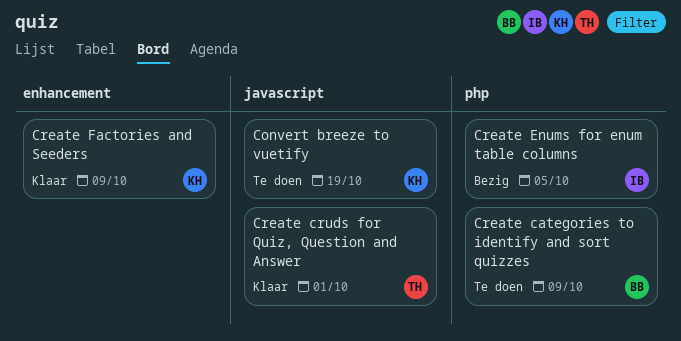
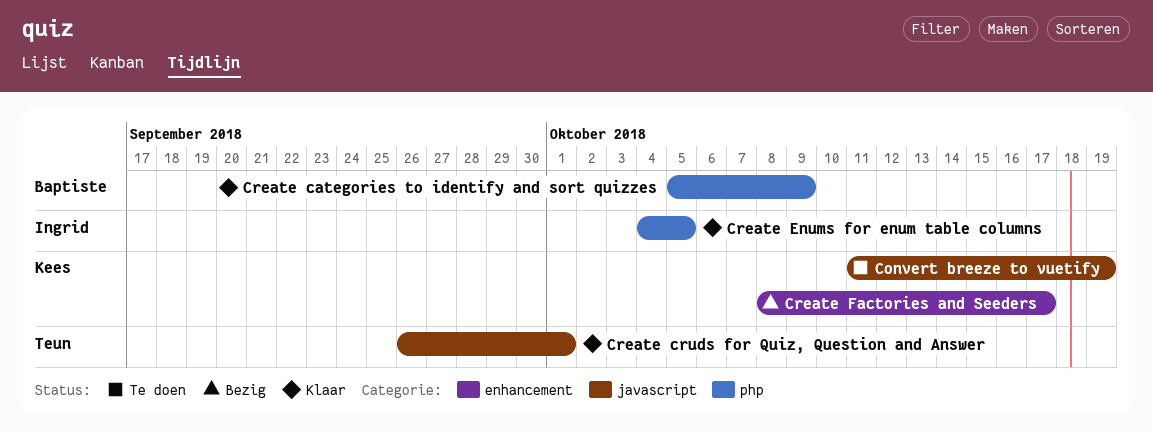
Create categories to identify and sort quizzes, status: Te doen -> Klaar
Create Enums for enum table columns, status: Bezig -> Klaar
Create Factories and Seeders, status: Klaar -> Bezig
Create Factories and Seeders, due: Oct 9 -> Oct 17

